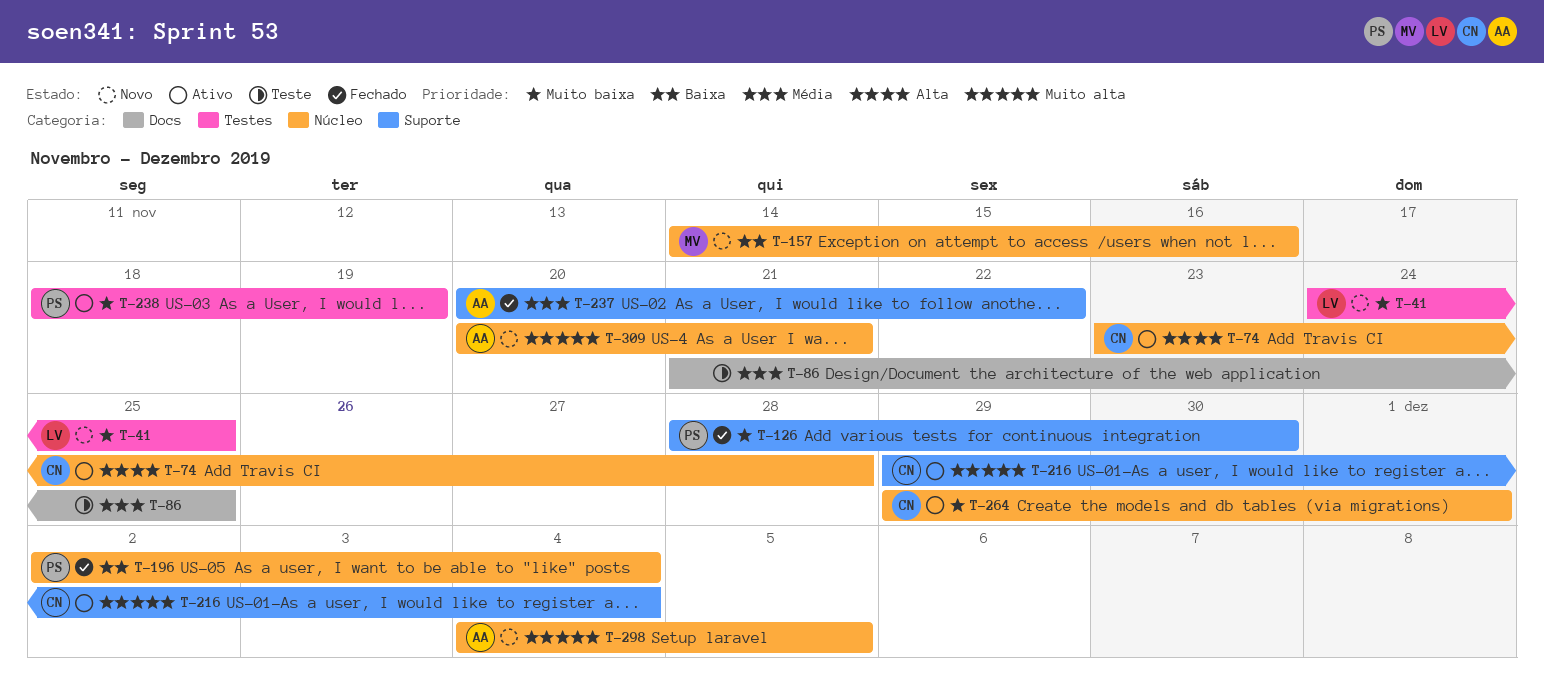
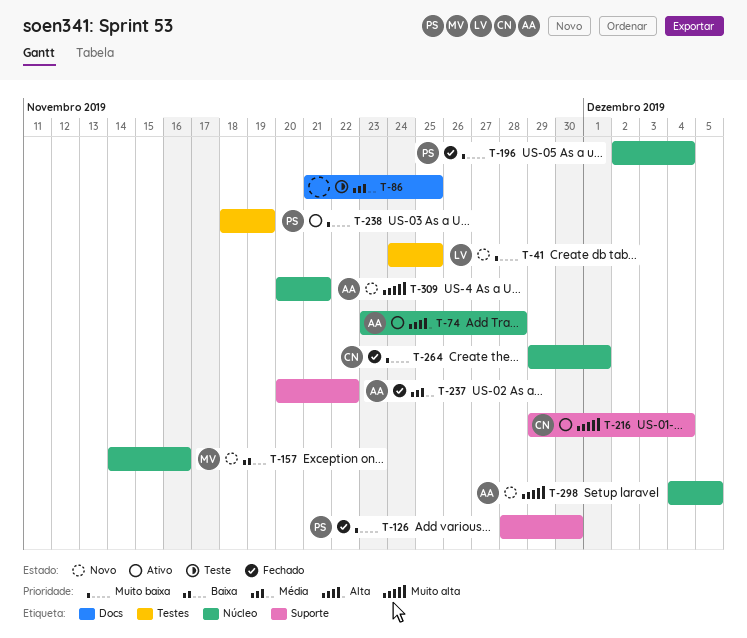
T-74, owner: CN -> AA
T-196, priority: Baixa -> Muito baixa
T-264, status: Ativo -> Fechado

